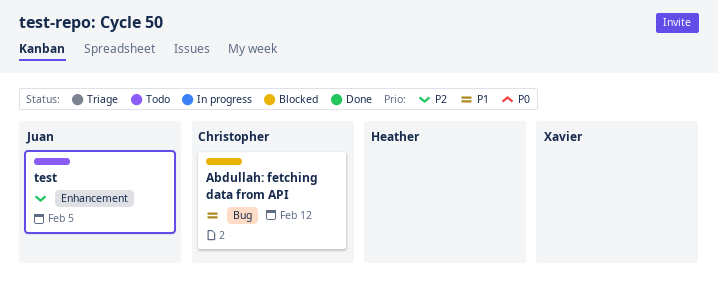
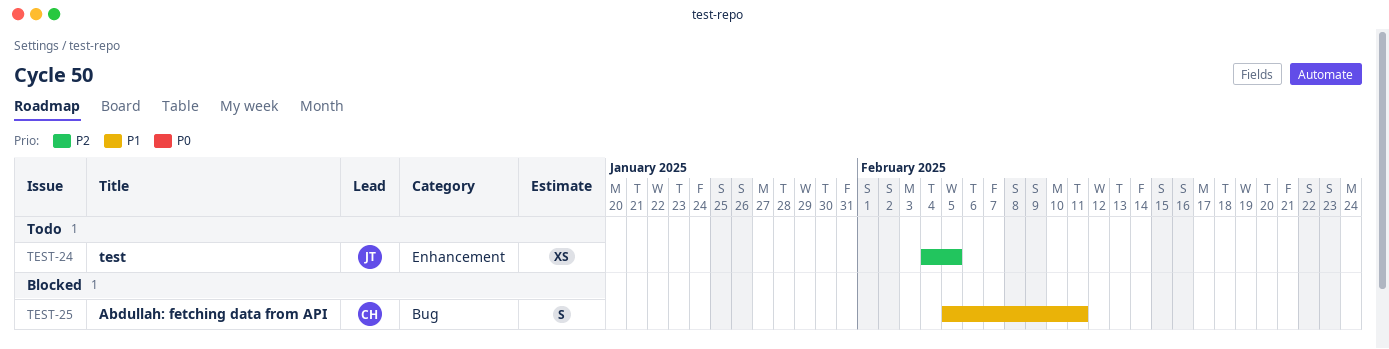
Abdullah: fetching data from API, due: Feb 12 -> Feb 11

